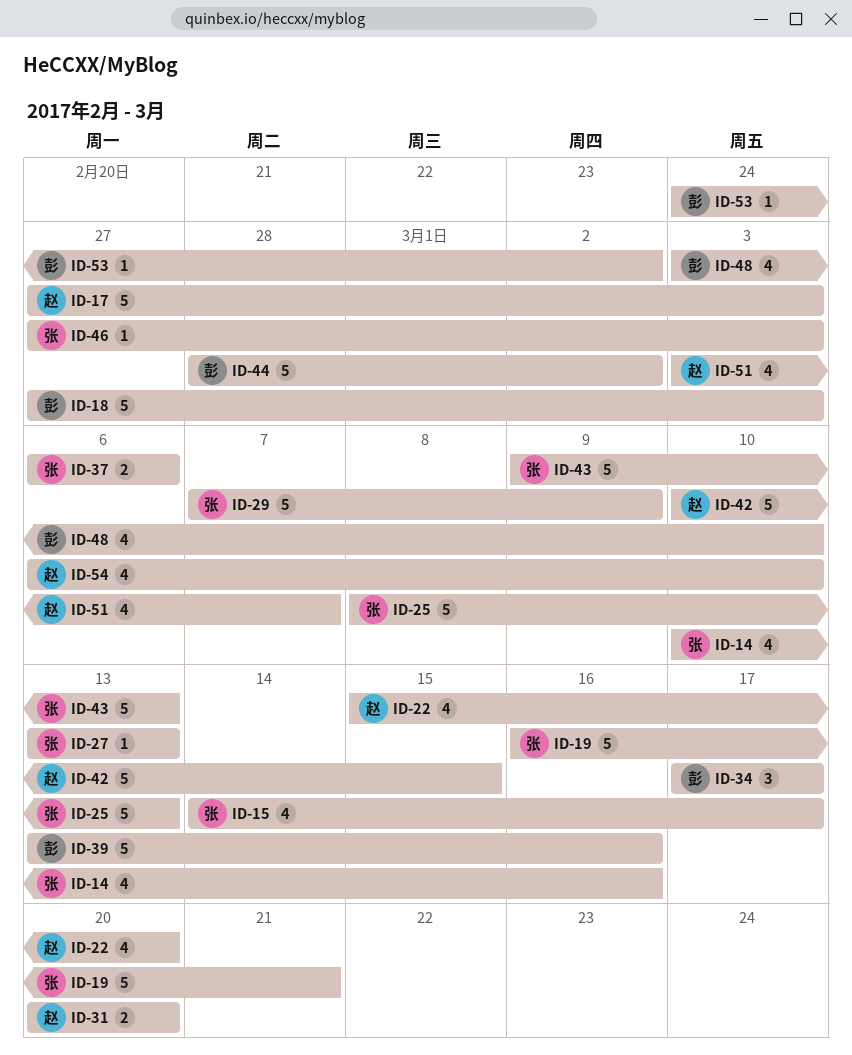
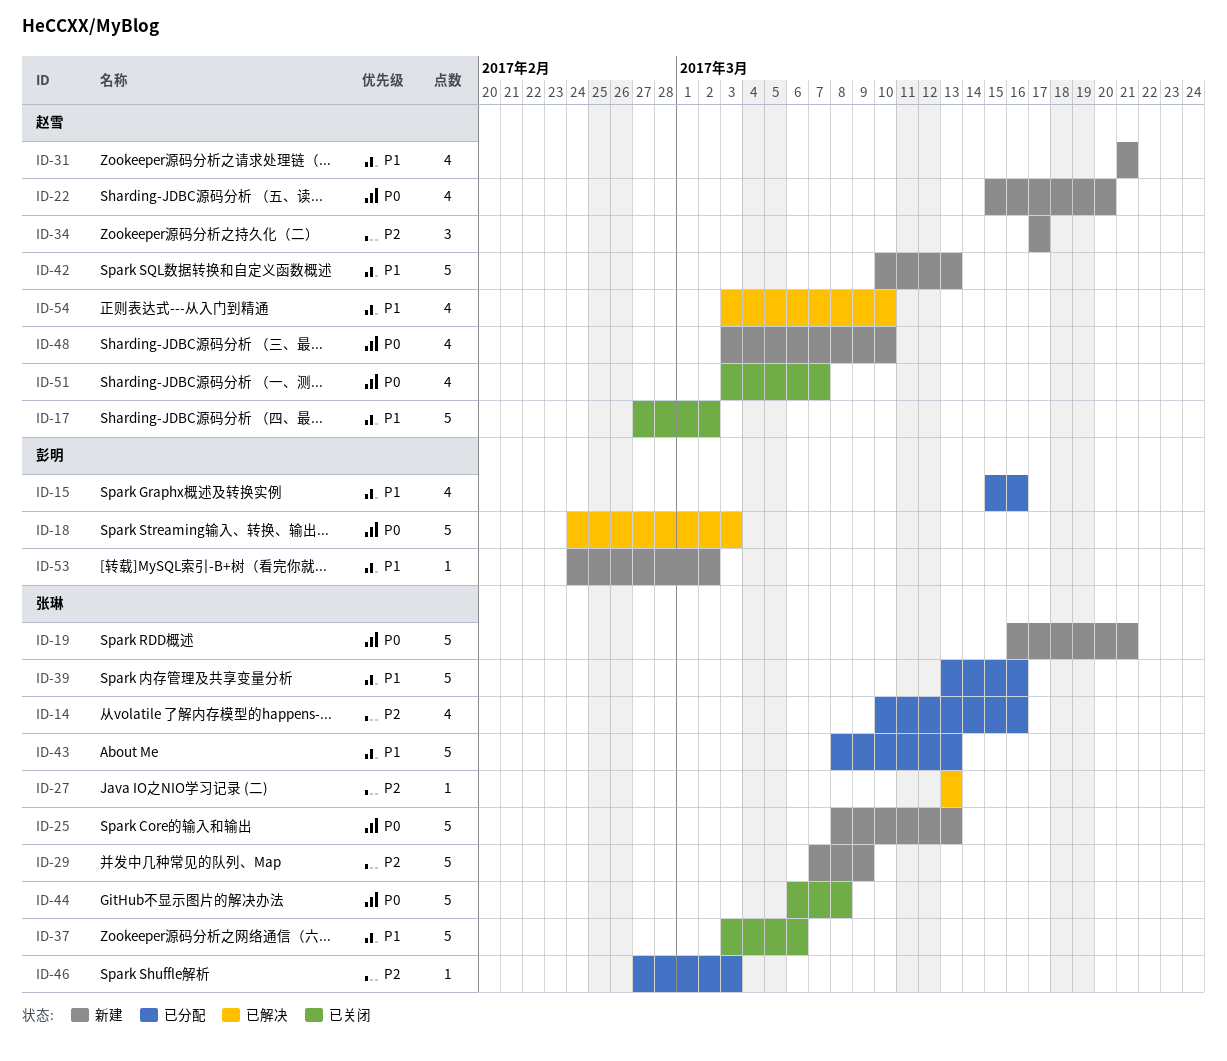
ID-15, owner: 张琳 -> 彭明
ID-15, start: Mar 14 -> Mar 15
ID-15, due: Mar 17 -> Mar 16
ID-17, due: Mar 3 -> Mar 2
ID-18, start: Feb 27 -> Feb 24
ID-31, estimate: 2 -> 4
ID-31, start: Mar 20 -> Mar 21
ID-31, due: Mar 20 -> Mar 21
ID-34, owner: 彭明 -> 赵雪
ID-37, estimate: 2 -> 5
ID-37, start: Mar 6 -> Mar 3
ID-39, owner: 彭明 -> 张琳
ID-42, due: Mar 15 -> Mar 13
ID-43, start: Mar 9 -> Mar 8
ID-44, owner: 彭明 -> 张琳
ID-44, start: Feb 28 -> Mar 6
ID-44, due: Mar 2 -> Mar 8
ID-48, owner: 彭明 -> 赵雪
ID-54, start: Mar 6 -> Mar 3

